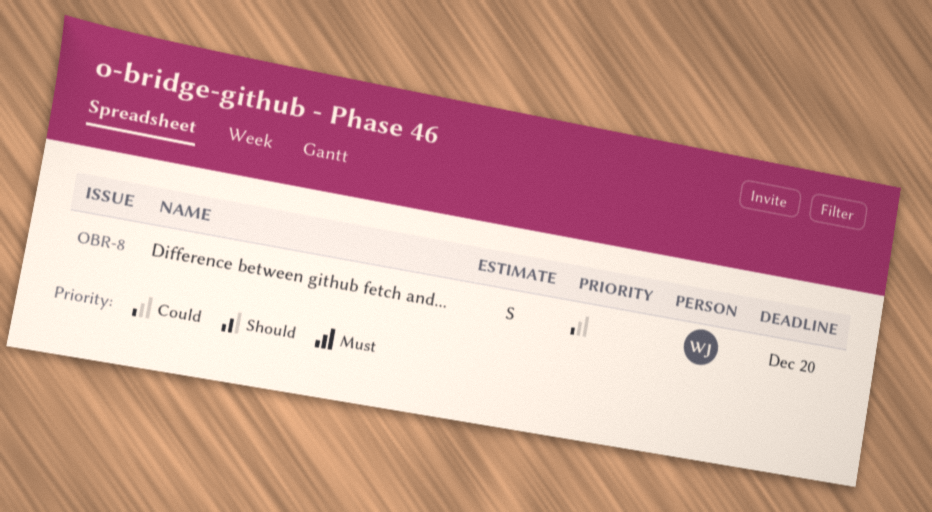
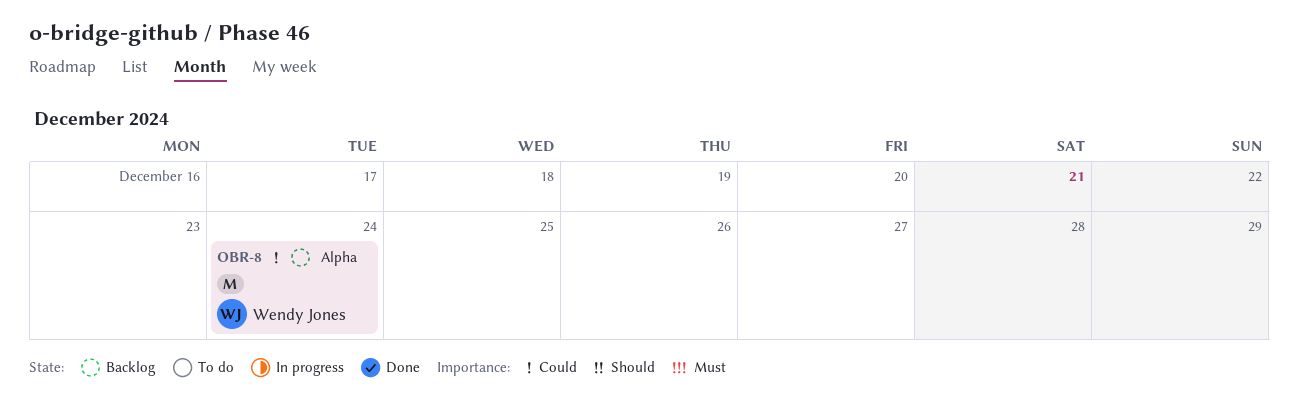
OBR-8, estimate: S -> M
OBR-8, due: Dec 20 -> Dec 24

